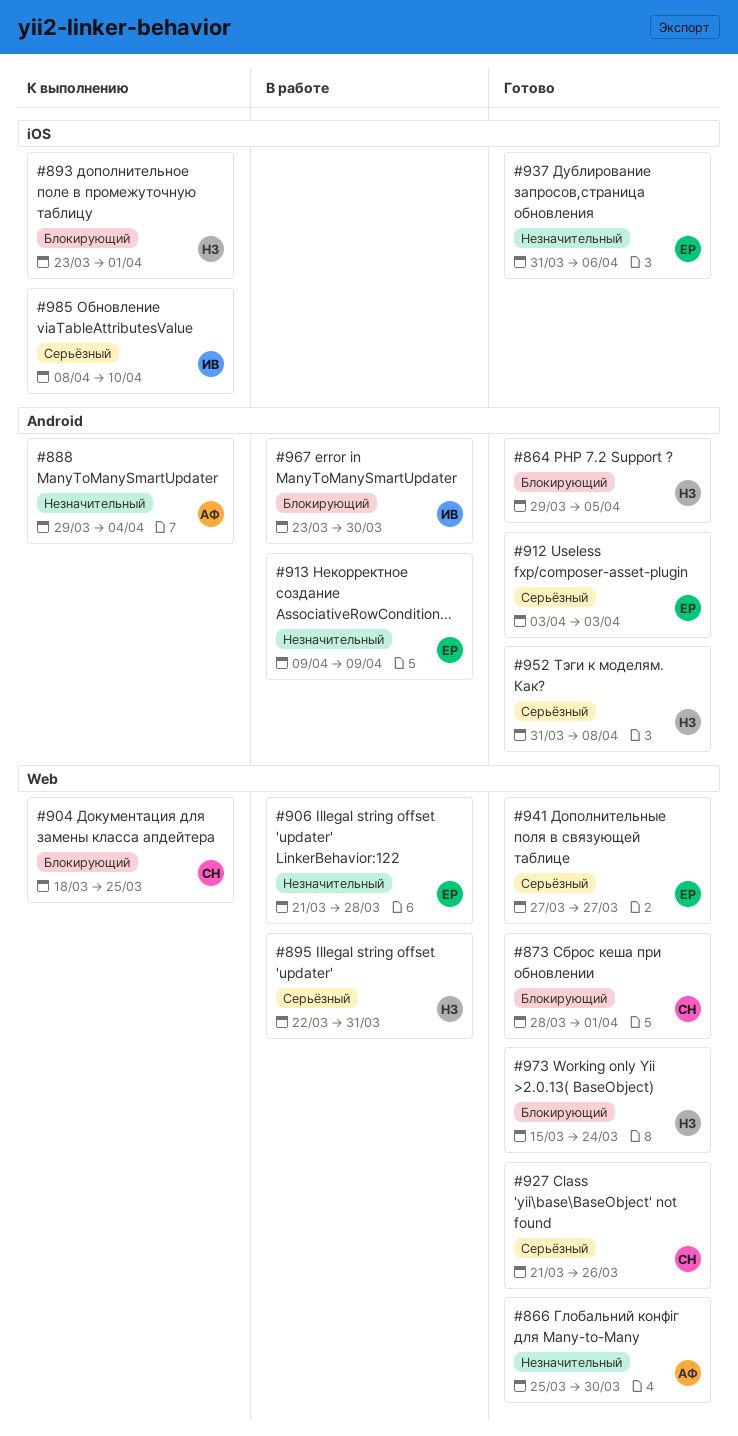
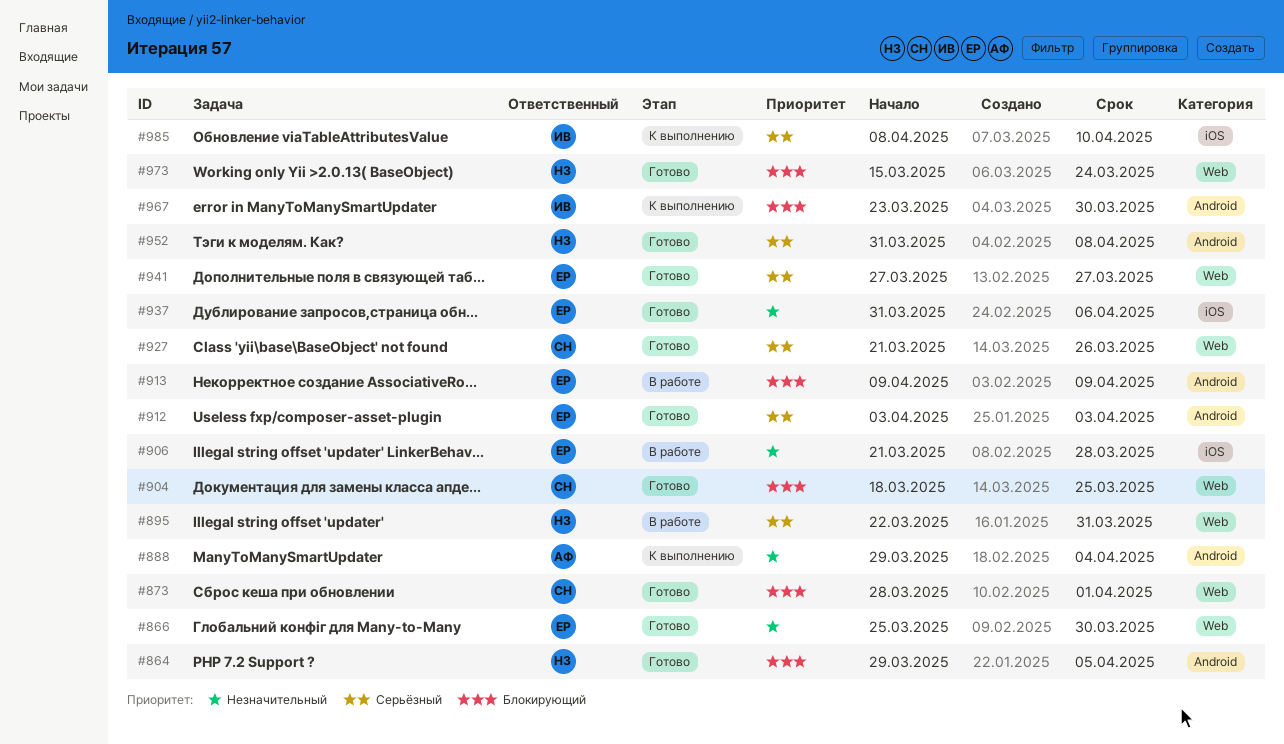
#866, owner: АФ -> ЕР
#893: present -> none
#904, status: К выполнению -> Готово
#906, label: Web -> iOS
#913, priority: Незначительный -> Блокирующий
#967, status: В работе -> К выполнению

